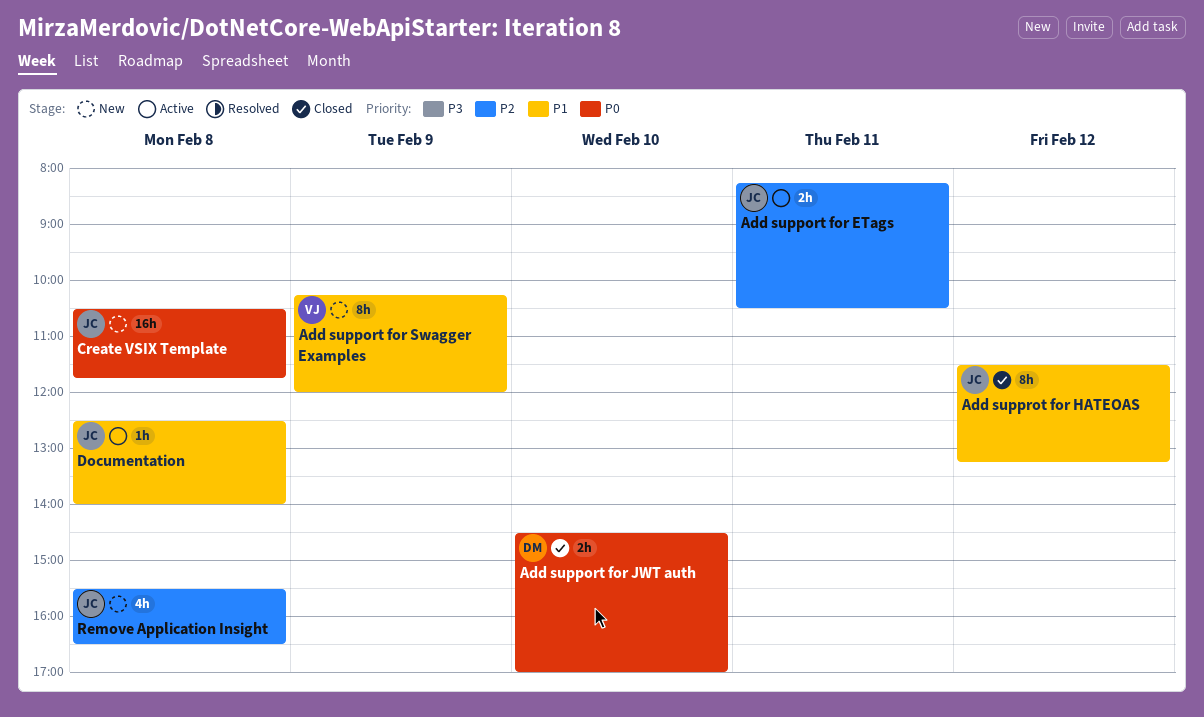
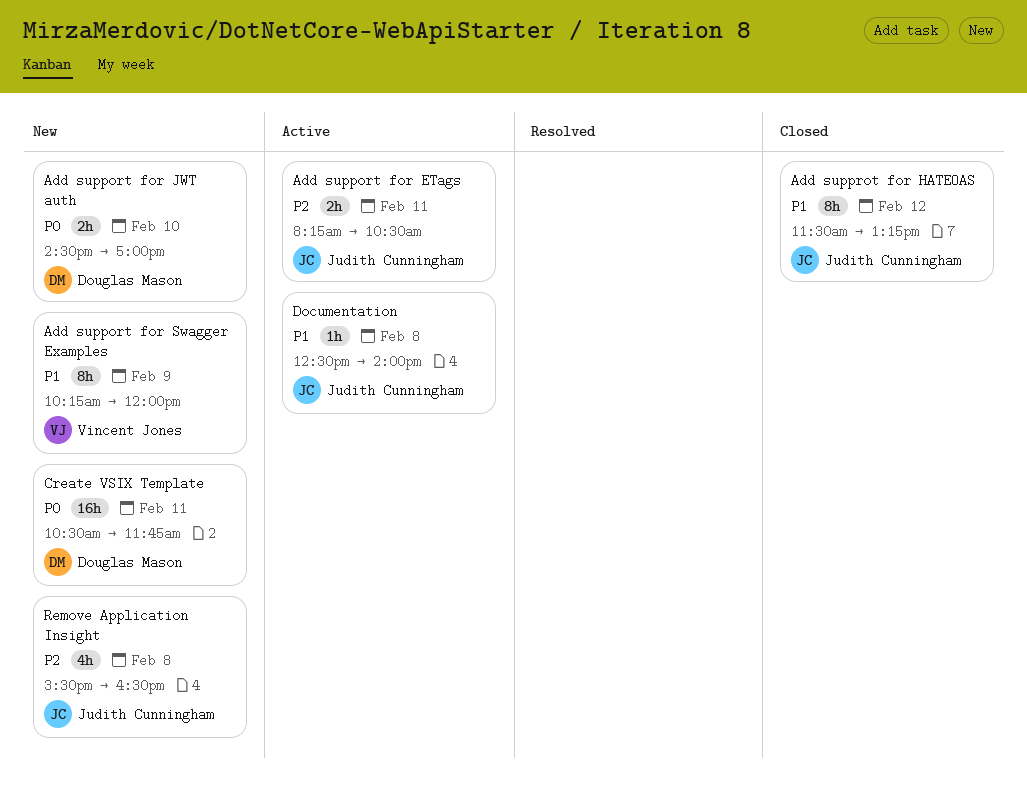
Add support for JWT auth, status: Closed -> New
Create VSIX Template, owner: Judith Cunningham -> Douglas Mason
Create VSIX Template, day: Feb 8 -> Feb 11

